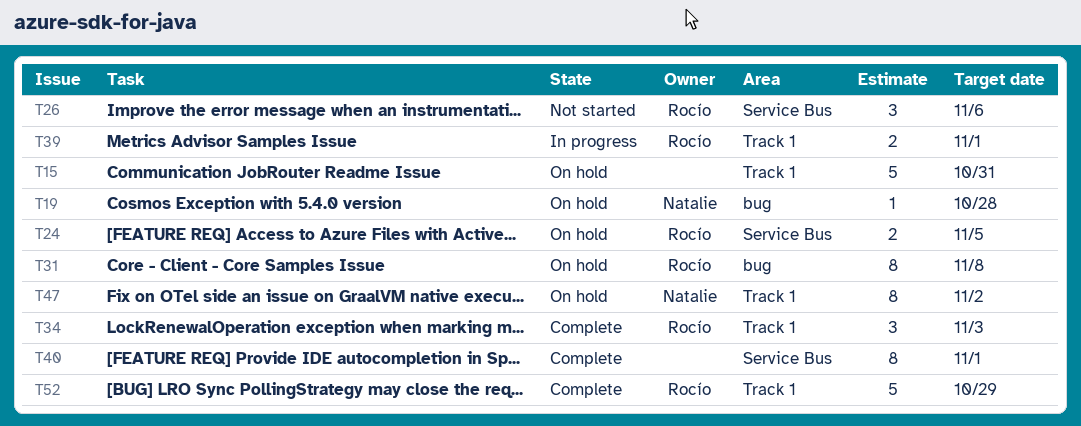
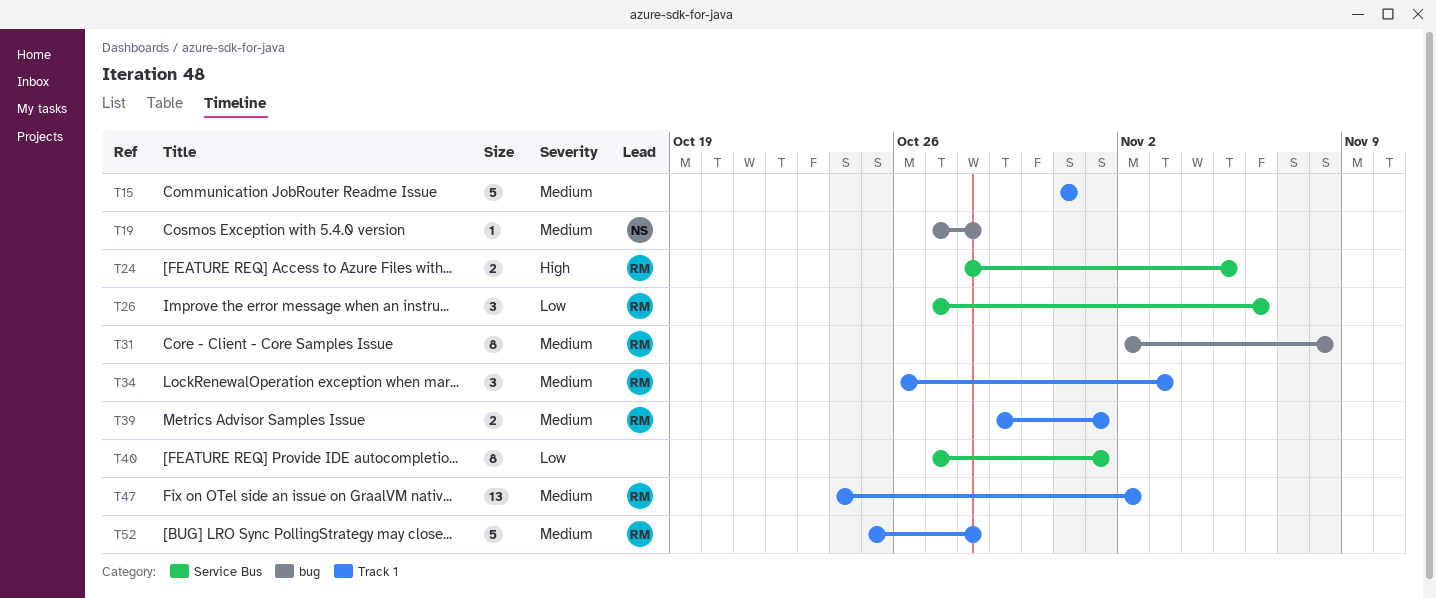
T47, owner: Natalie -> Rocío
T47, estimate: 8 -> 13
T52, due: Oct 29 -> Oct 28

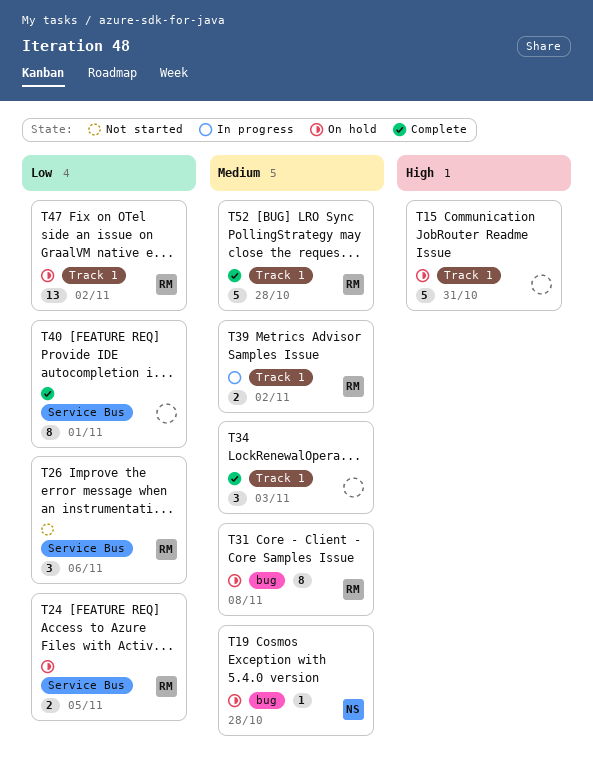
T15, priority: Medium -> High
T24, priority: High -> Low
T34, owner: RM -> none
T39, due: Nov 1 -> Nov 2
T47, priority: Medium -> Low

